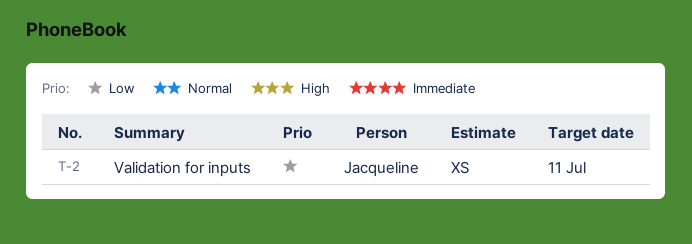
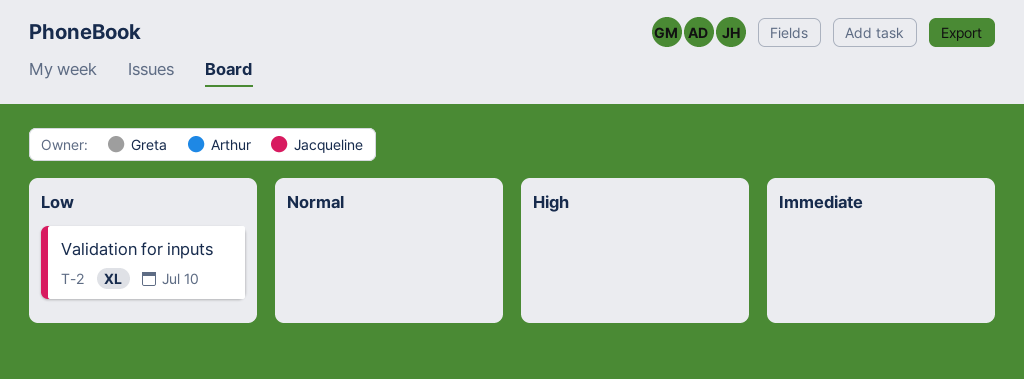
T-2, estimate: XS -> XL
T-2, due: Jul 11 -> Jul 10

